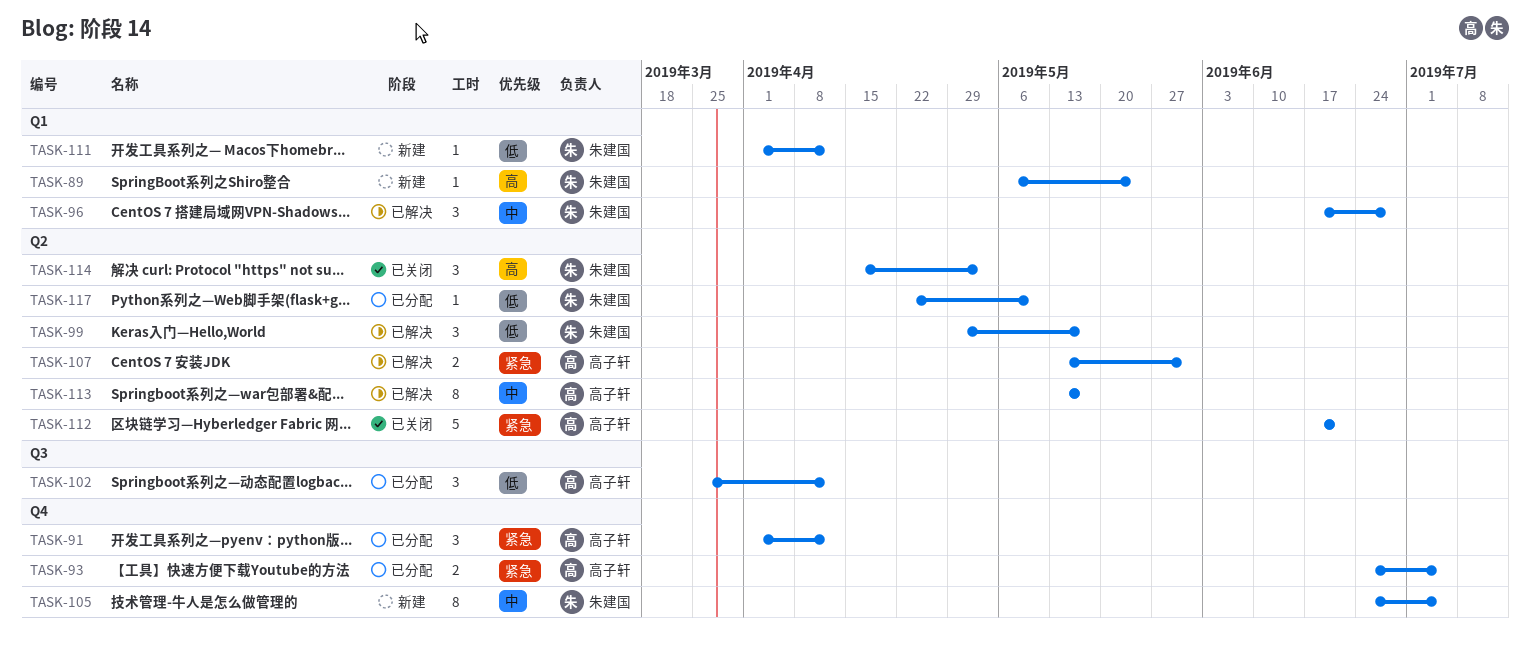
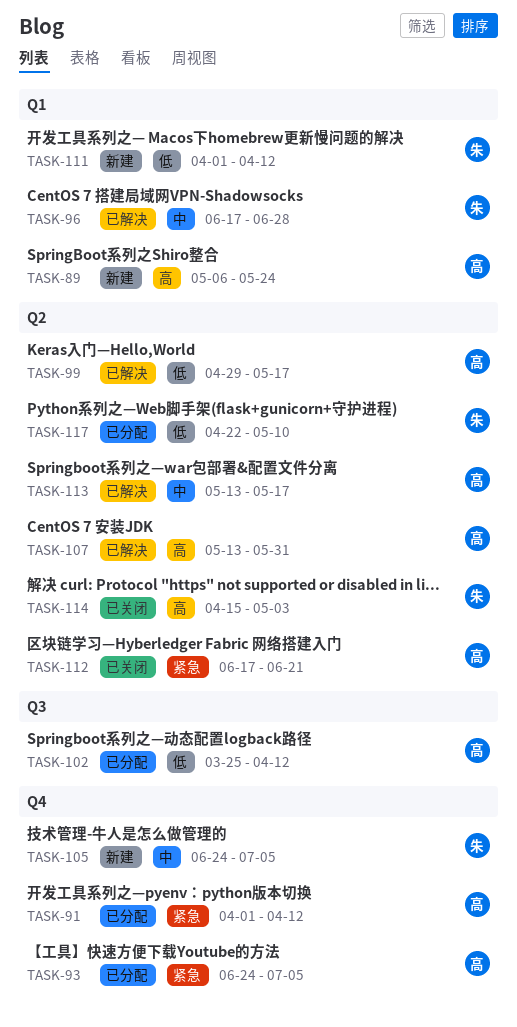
TASK-89, owner: 朱建国 -> 高子轩
TASK-99, owner: 朱建国 -> 高子轩
TASK-107, priority: 紧急 -> 高

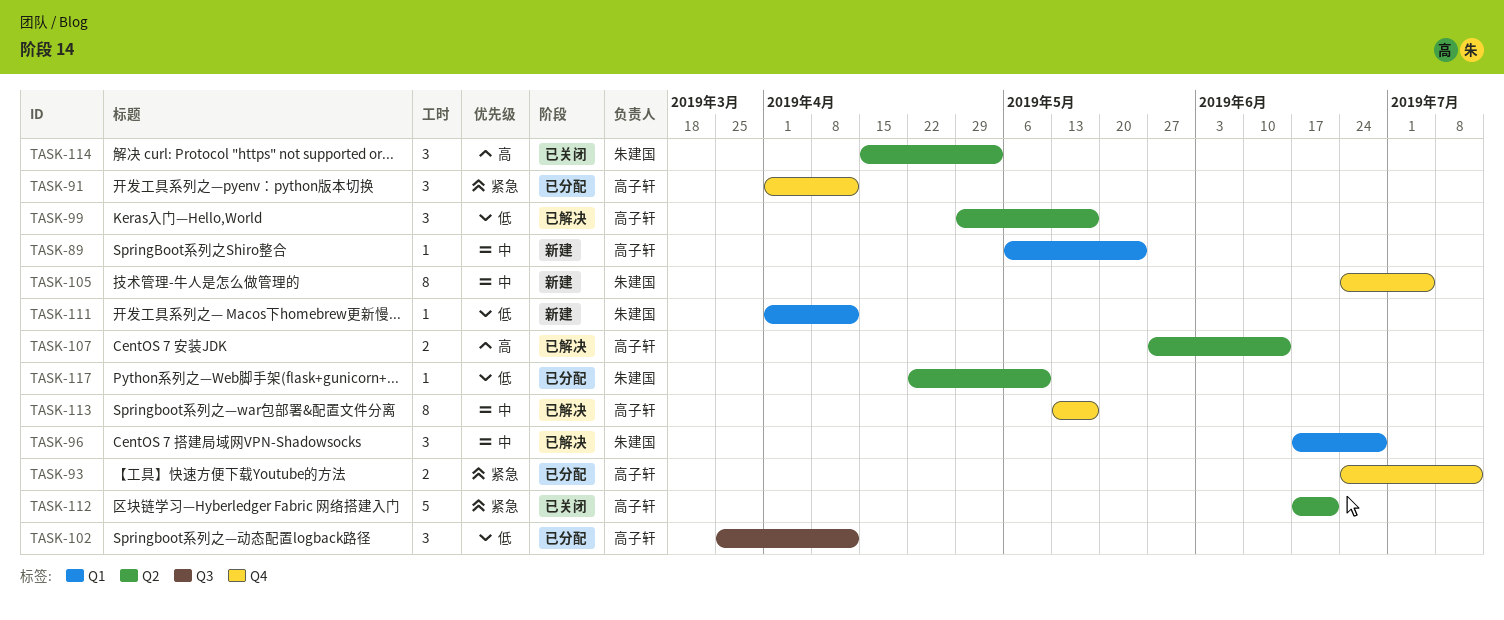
TASK-89, priority: 高 -> 中
TASK-93, due: Jul 5 -> Jul 12
TASK-107, start: May 13 -> May 27
TASK-107, due: May 31 -> Jun 14
TASK-113, label: Q2 -> Q4

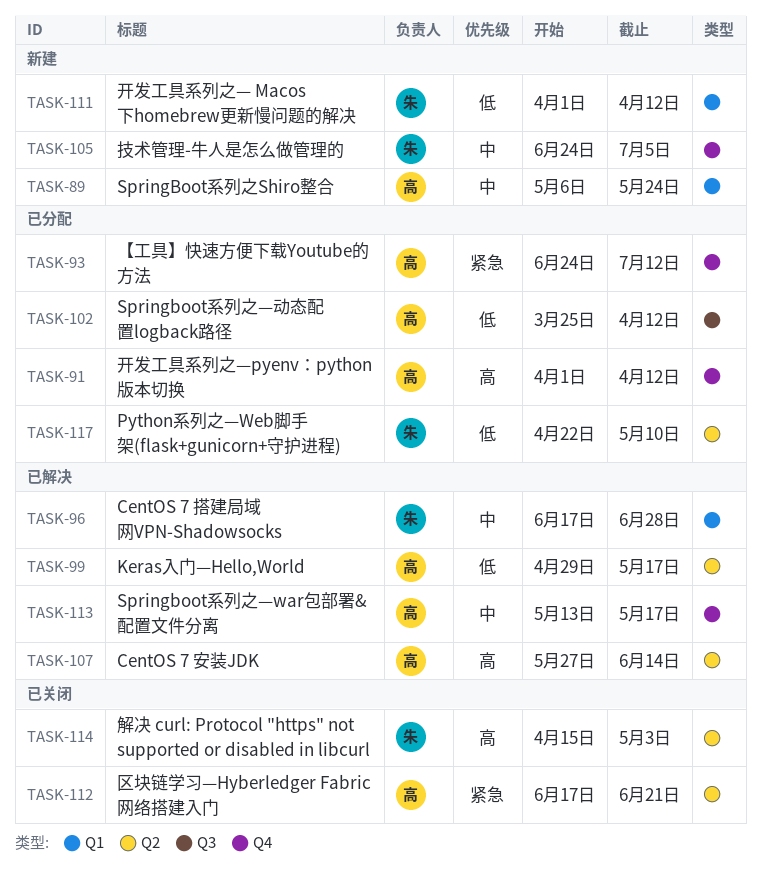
TASK-91, priority: 紧急 -> 高

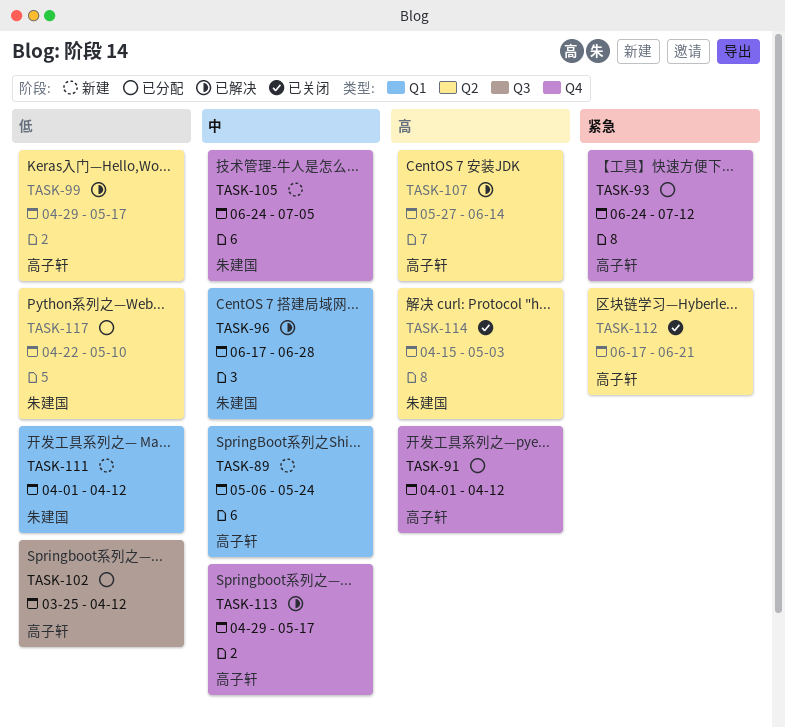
TASK-113, start: May 13 -> Apr 29

